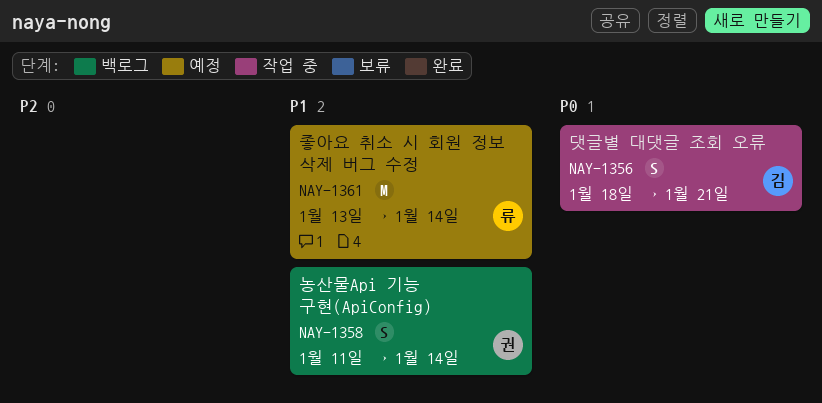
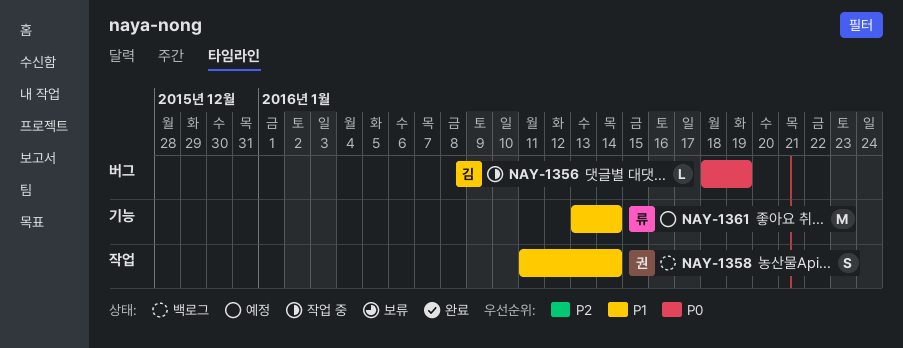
NAY-1356, estimate: S -> L
NAY-1356, due: Jan 21 -> Jan 19

